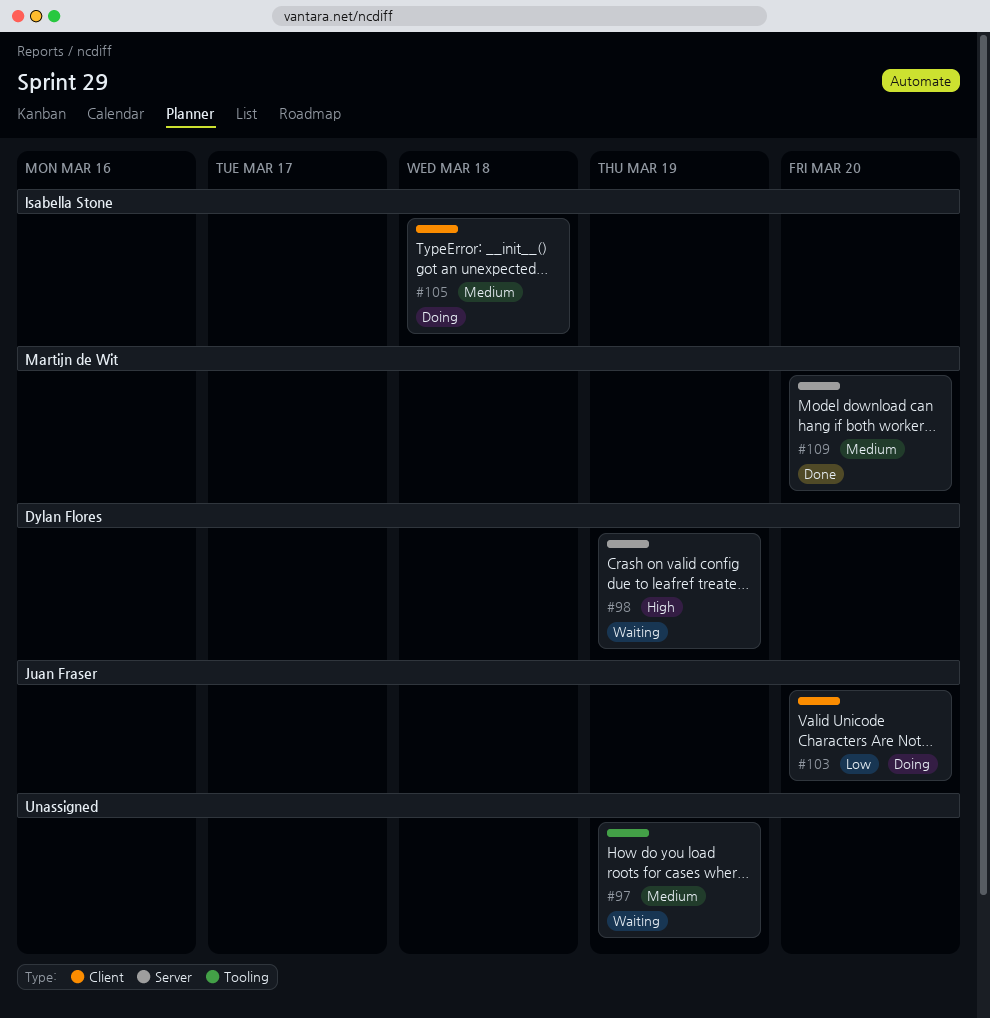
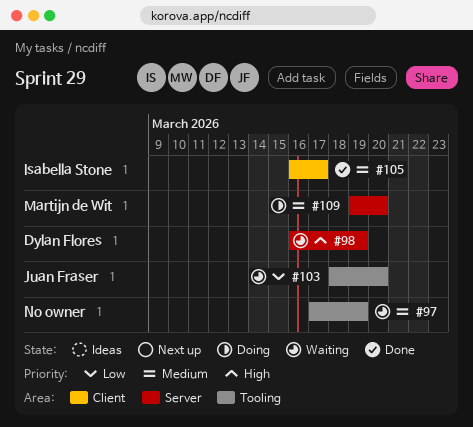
#103, status: Doing -> Waiting
#103, label: Client -> Tooling
#105, status: Doing -> Done
#105, due: Mar 18 -> Mar 17
#109, status: Done -> Doing

